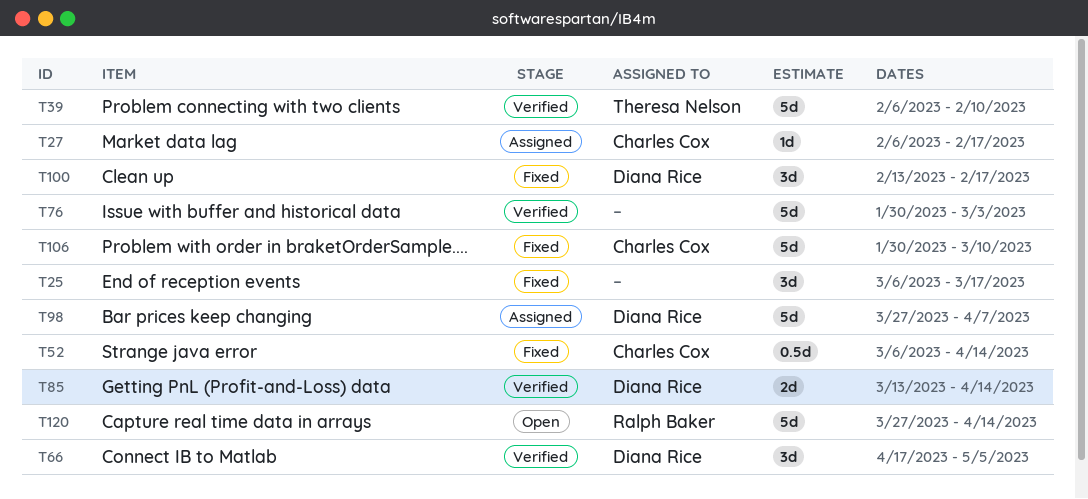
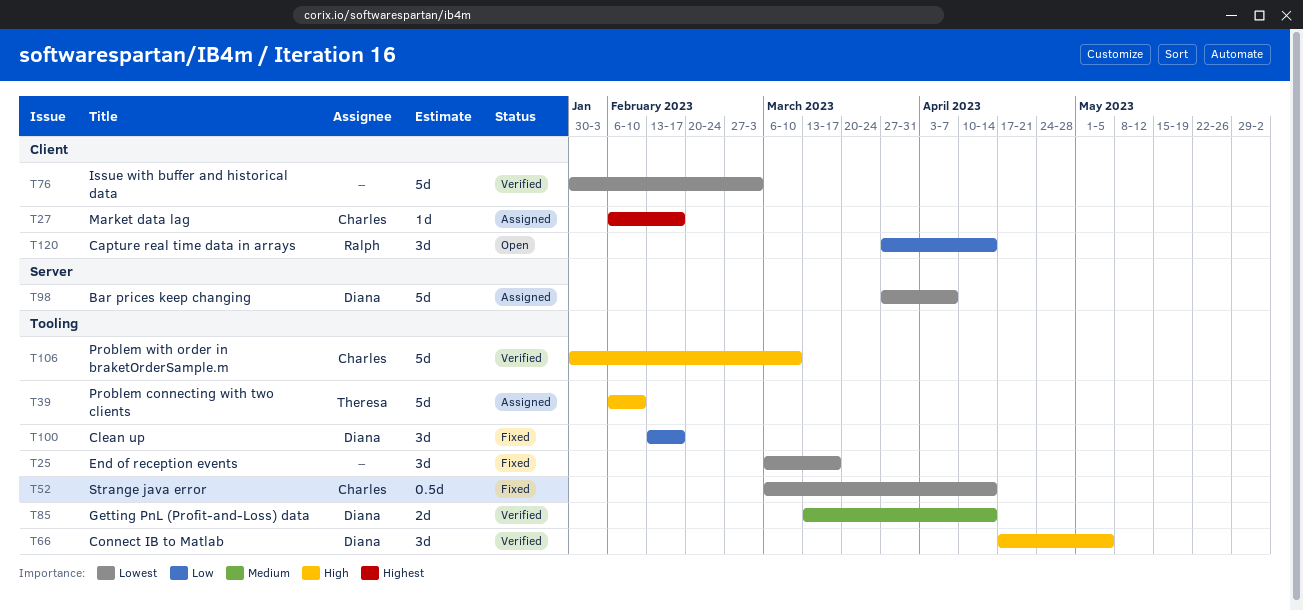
T39, status: Verified -> Assigned
T106, status: Fixed -> Verified
T120, estimate: 5d -> 3d

